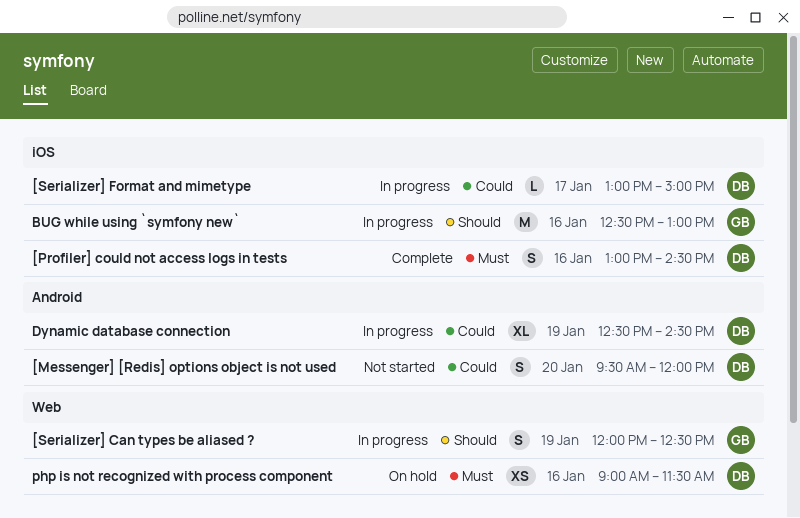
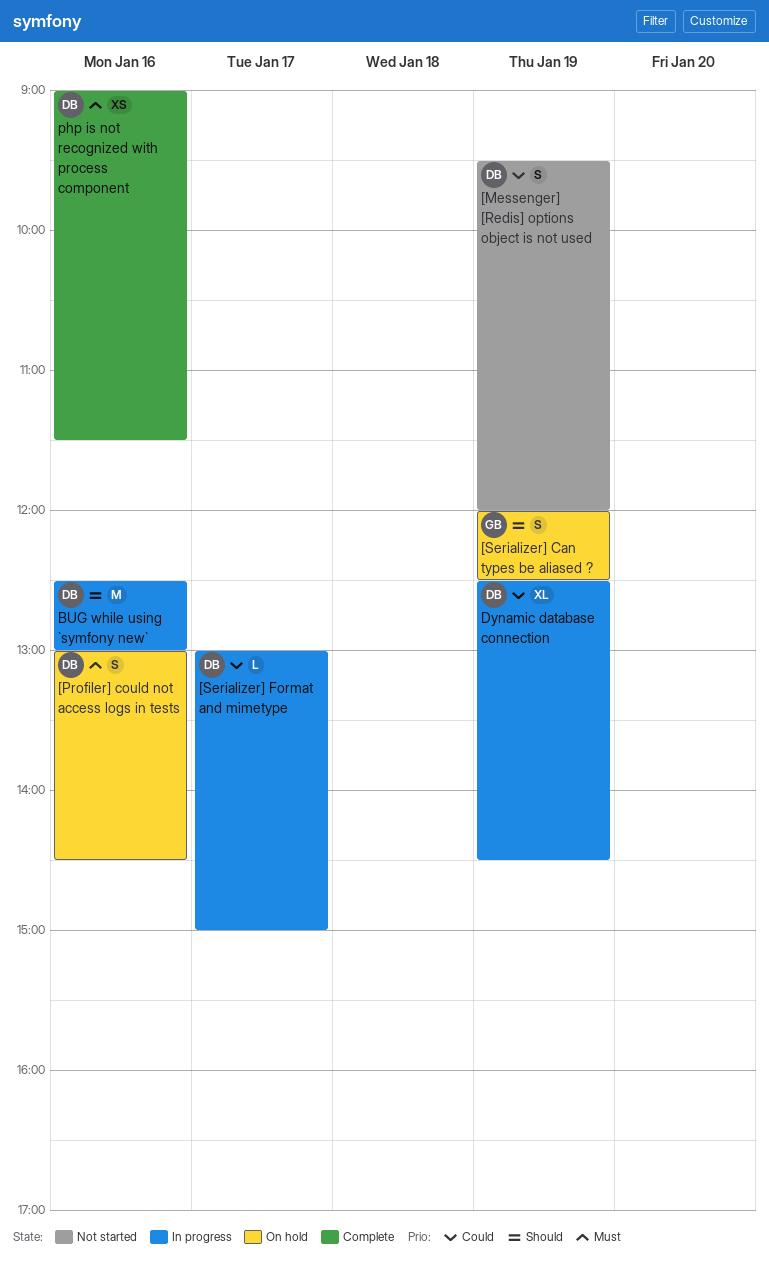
[Messenger] [Redis] options object is not used, day: Jan 20 -> Jan 19
[Profiler] could not access logs in tests, status: Complete -> On hold
[Serializer] Can types be aliased ?, status: In progress -> On hold
BUG while using `symfony new`, owner: GB -> DB
php is not recognized with process component, status: On hold -> Complete

